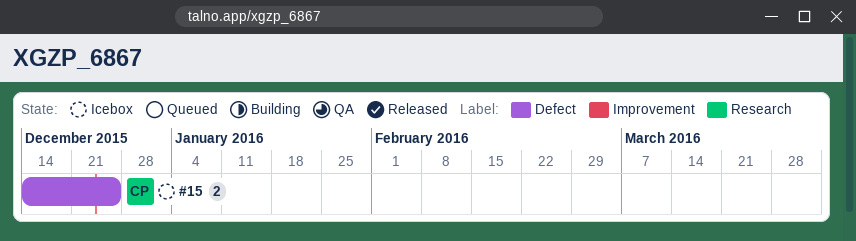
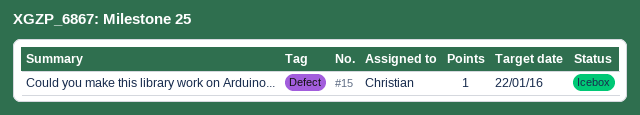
#15, estimate: 2 -> 1
#15, due: Dec 25 -> Jan 22

